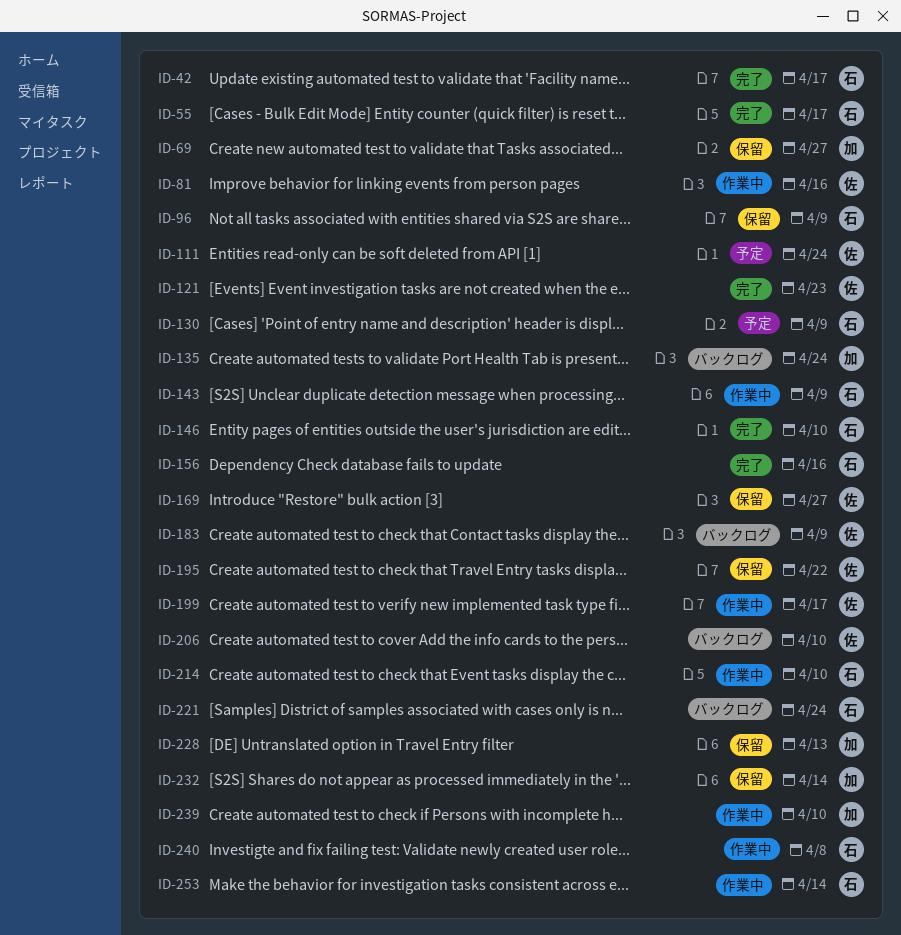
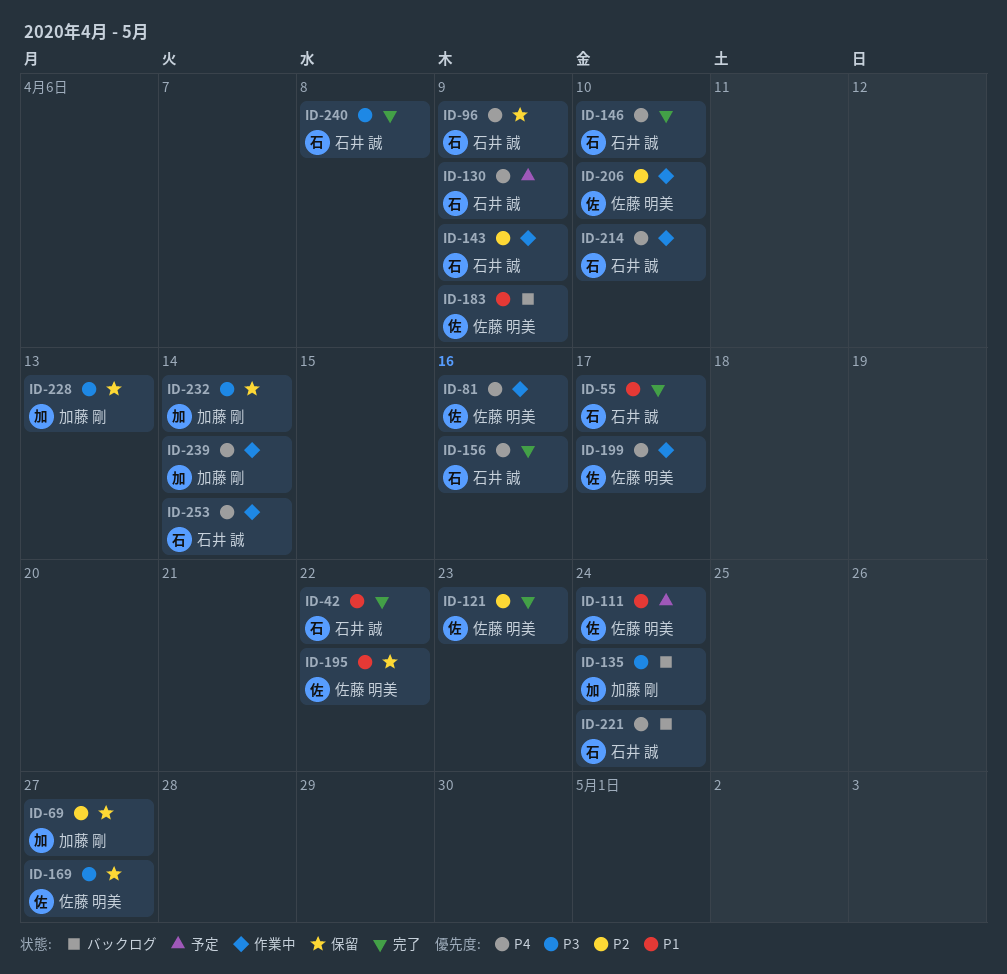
ID-42, due: Apr 17 -> Apr 22
ID-206, status: バックログ -> 作業中
ID-239, due: Apr 10 -> Apr 14
ID-240, status: 作業中 -> 完了

